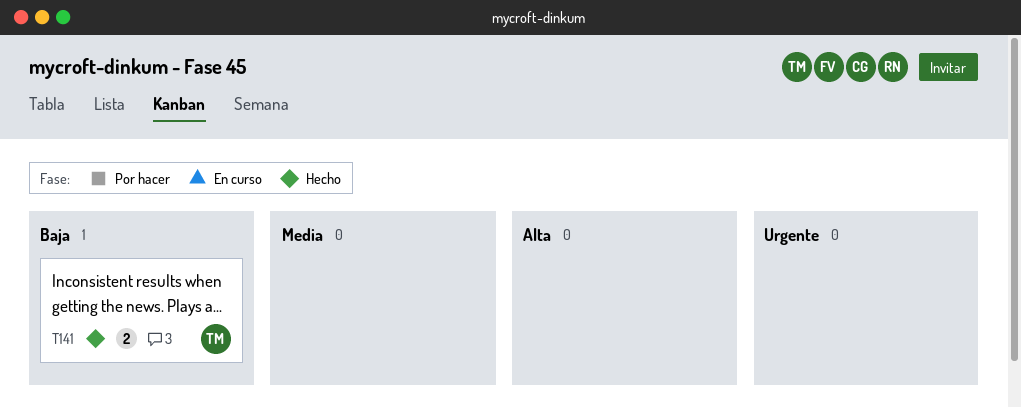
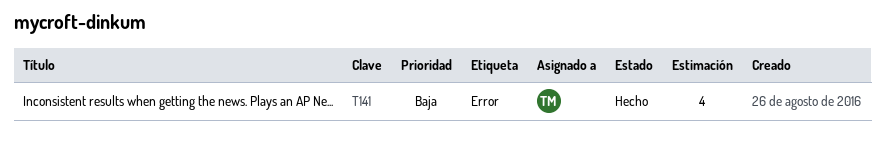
T141, estimate: 2 -> 4

